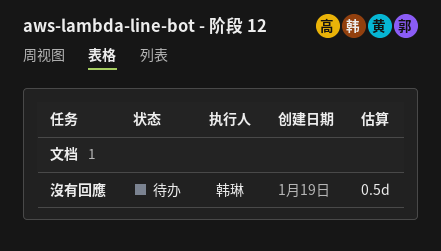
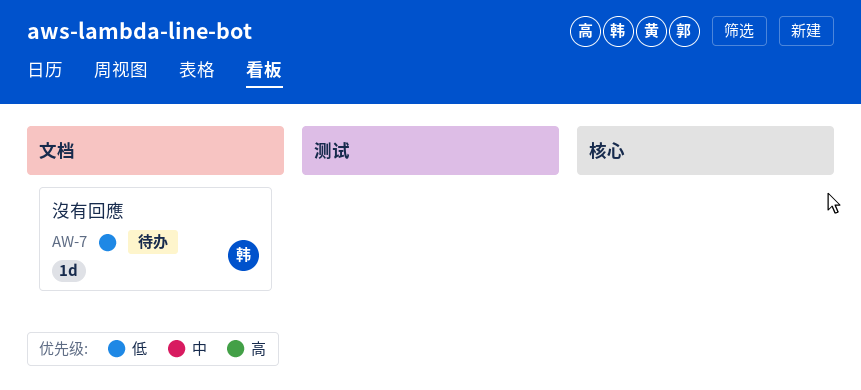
沒有回應, estimate: 0.5d -> 1d

